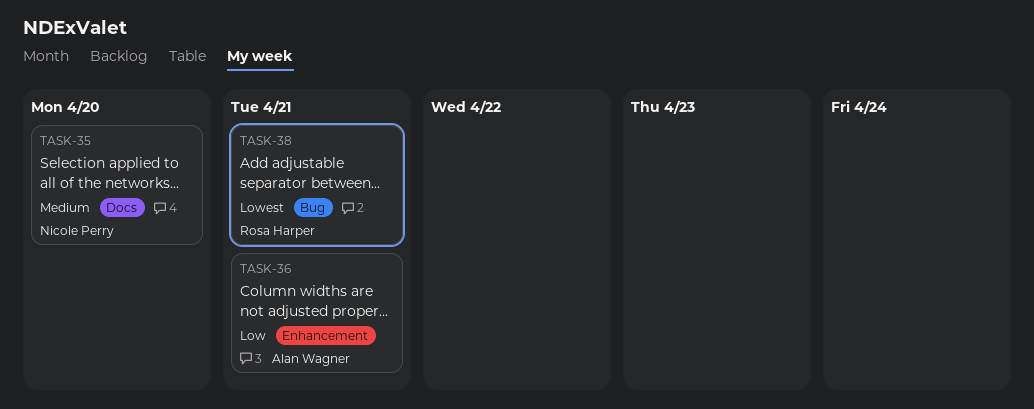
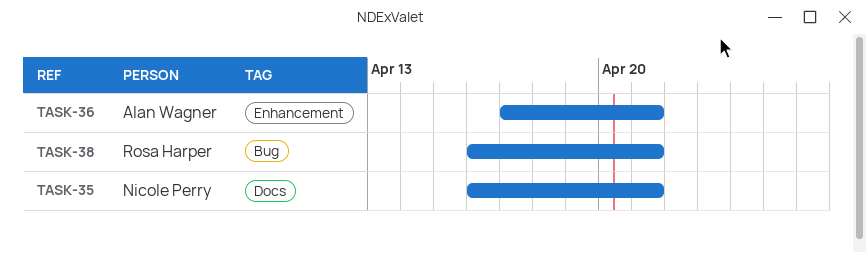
TASK-35, due: Apr 20 -> Apr 21

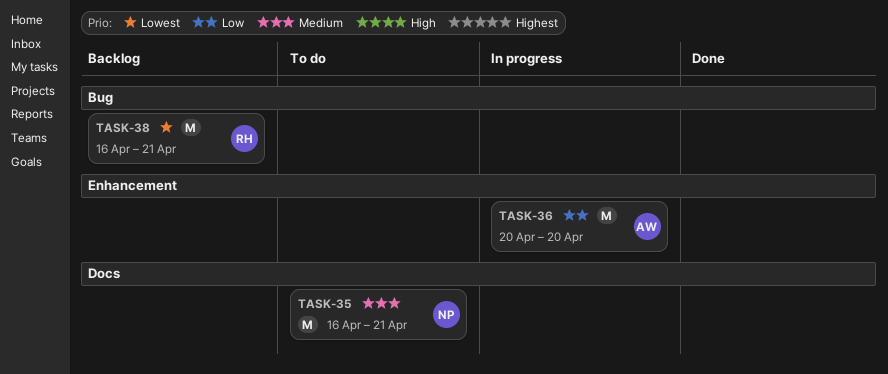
TASK-36, start: Apr 17 -> Apr 20
TASK-36, due: Apr 21 -> Apr 20

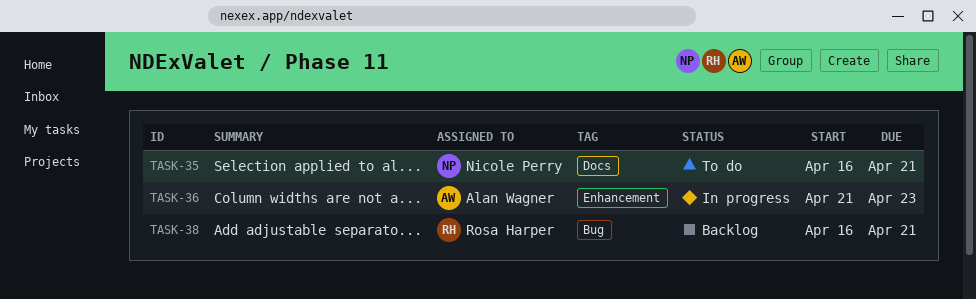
TASK-36, start: Apr 20 -> Apr 21
TASK-36, due: Apr 20 -> Apr 23

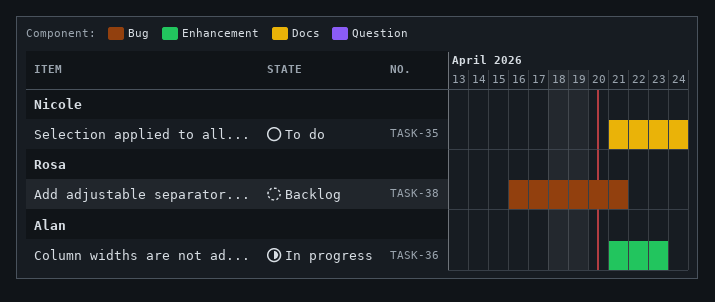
TASK-35, start: Apr 16 -> Apr 21
TASK-35, due: Apr 21 -> Apr 24

